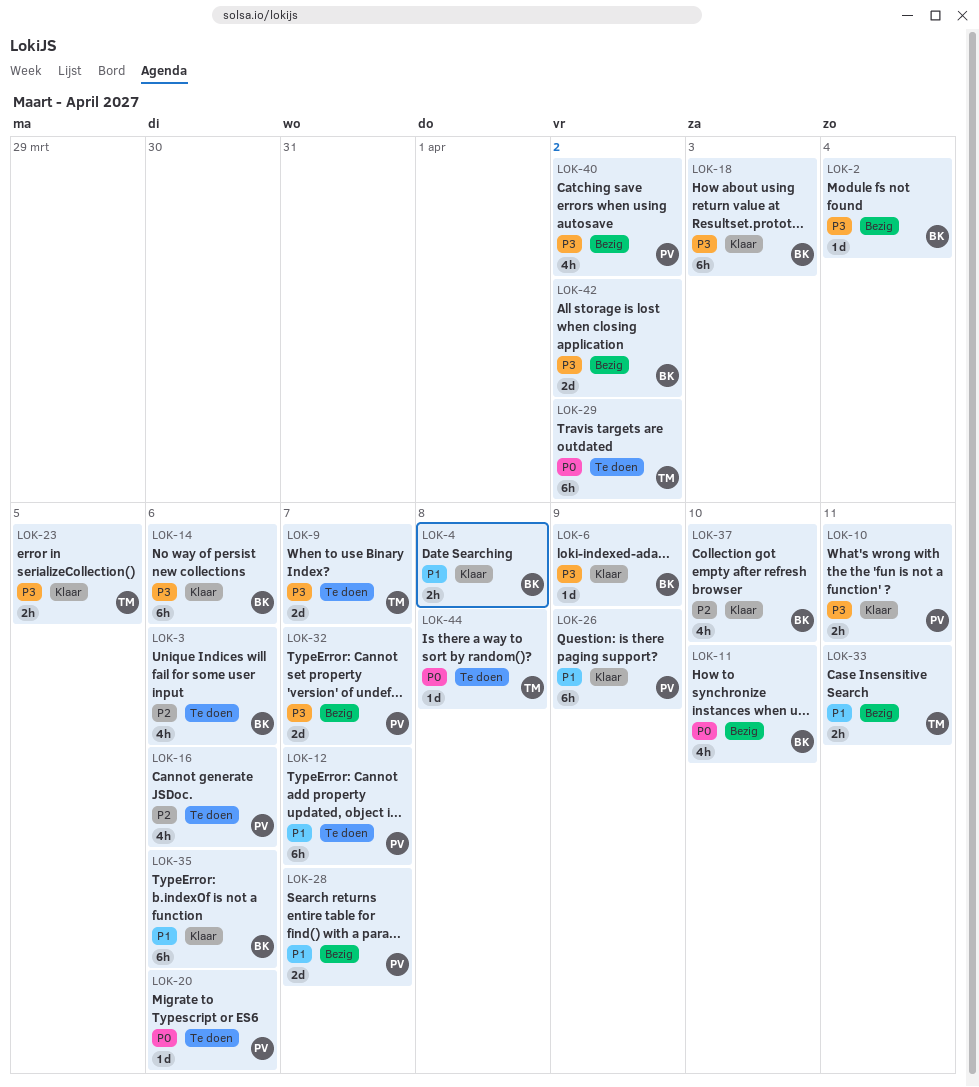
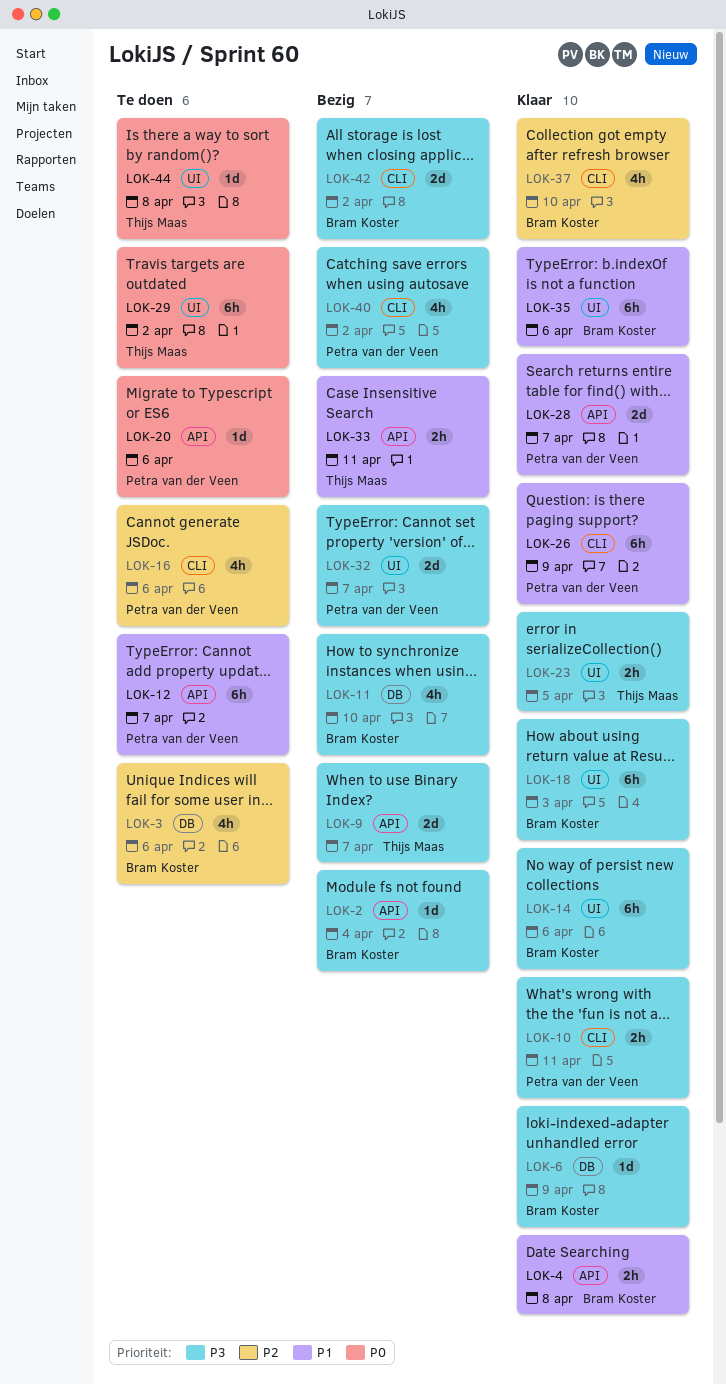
LOK-9, status: Te doen -> Bezig
LOK-11, priority: P0 -> P3
LOK-28, status: Bezig -> Klaar

